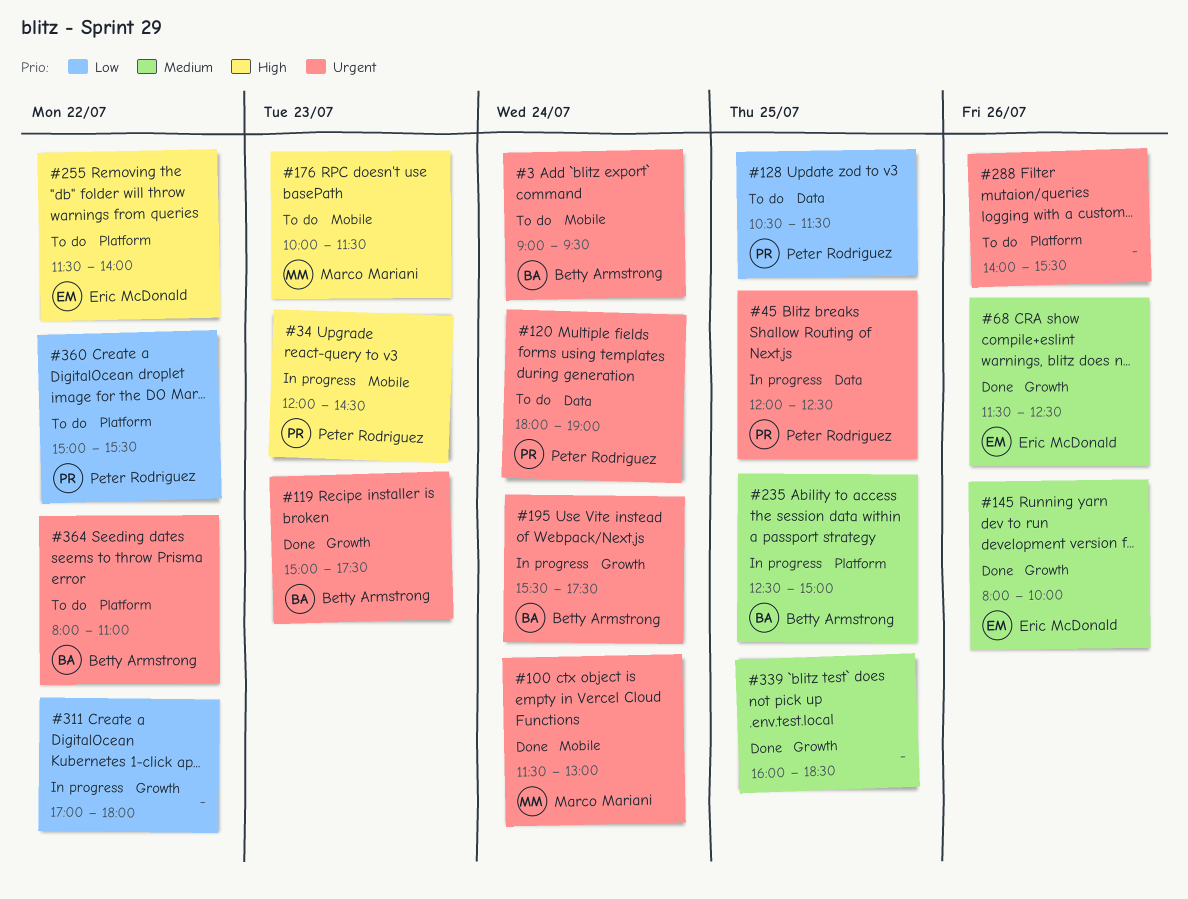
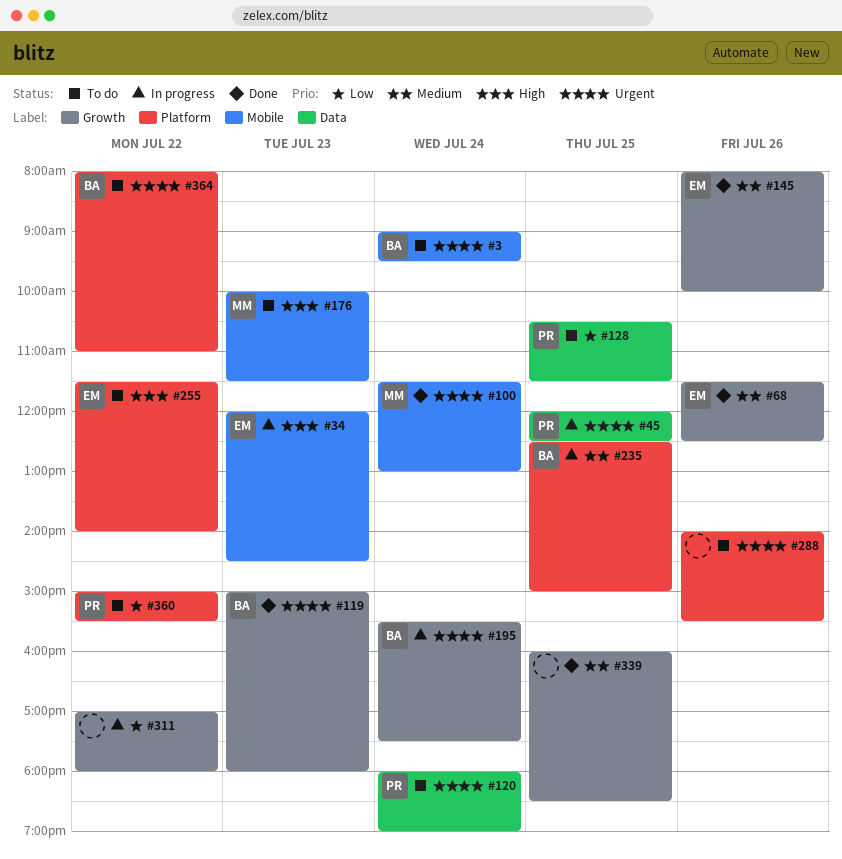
#34, owner: Peter Rodriguez -> Eric McDonald
#119, ends: 17:30 -> 18:00

